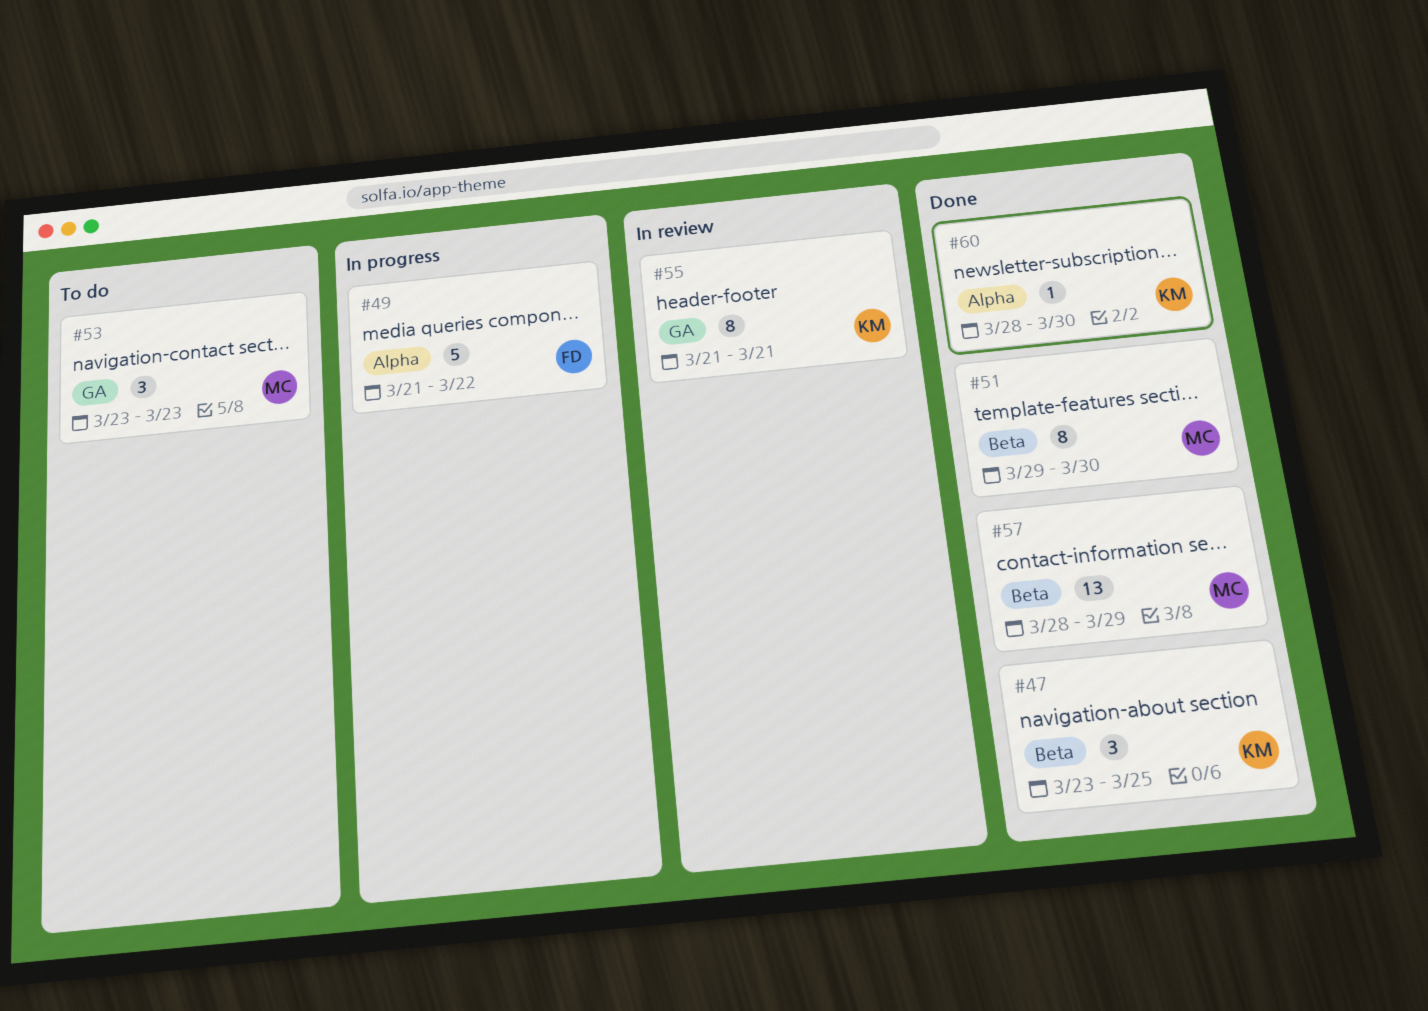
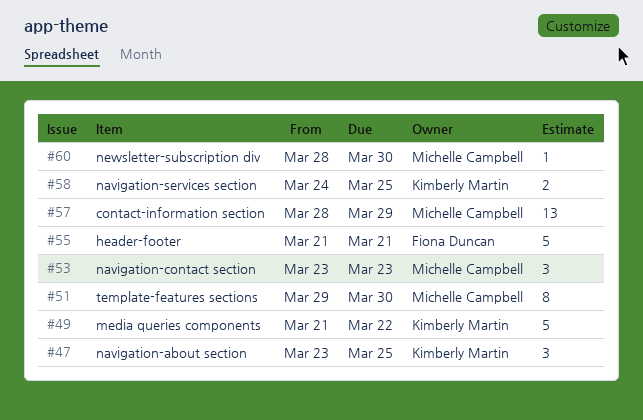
#49, owner: Fiona Duncan -> Kimberly Martin
#55, owner: Kimberly Martin -> Fiona Duncan
#55, estimate: 8 -> 5
#58: none -> present
#60, owner: Kimberly Martin -> Michelle Campbell

